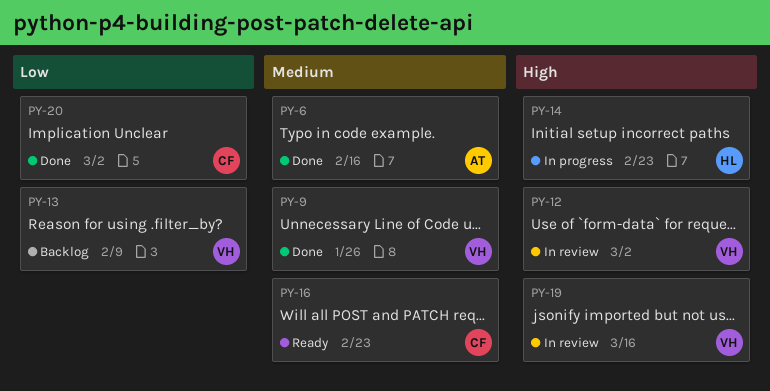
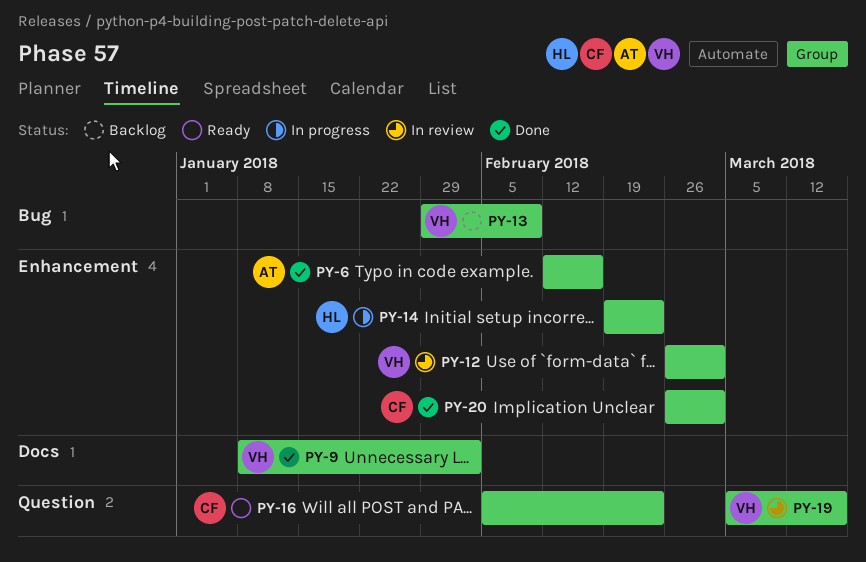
PY-9, due: Jan 26 -> Feb 2

